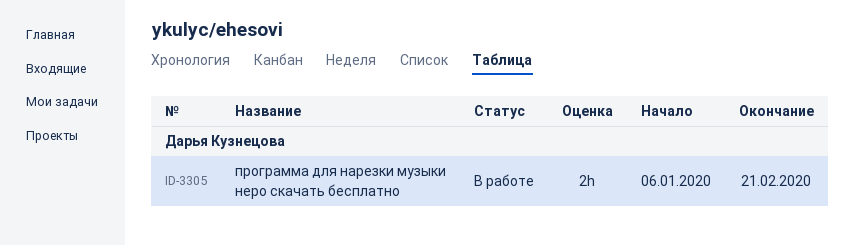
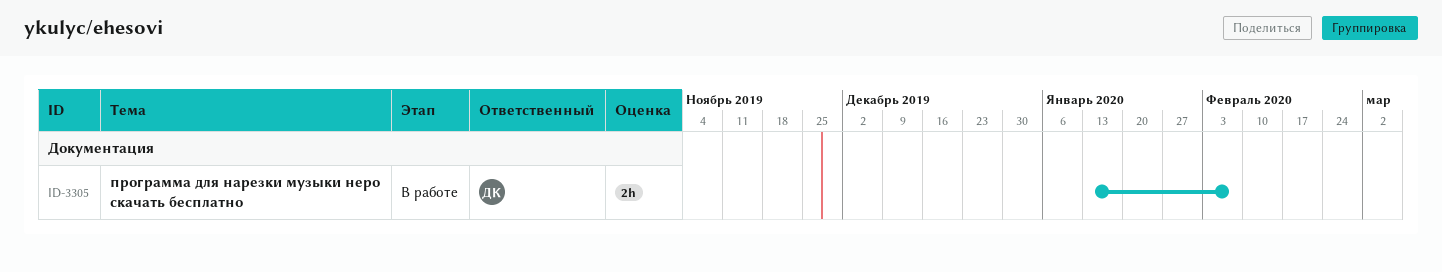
ID-3305, start: Jan 6 -> Jan 13
ID-3305, due: Feb 21 -> Feb 7

